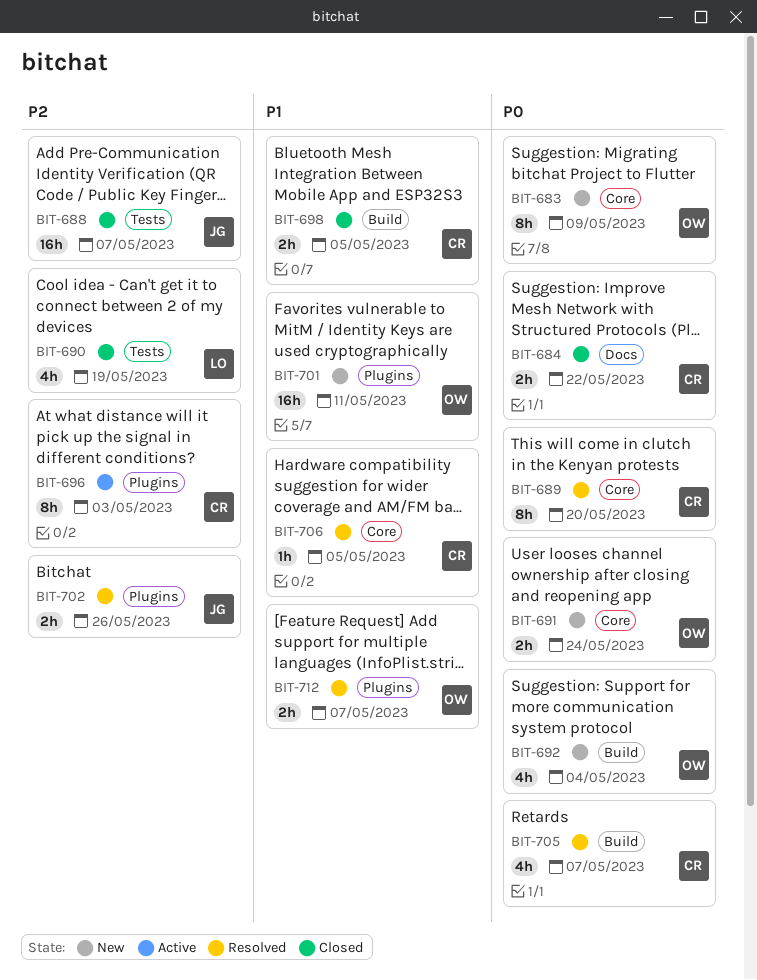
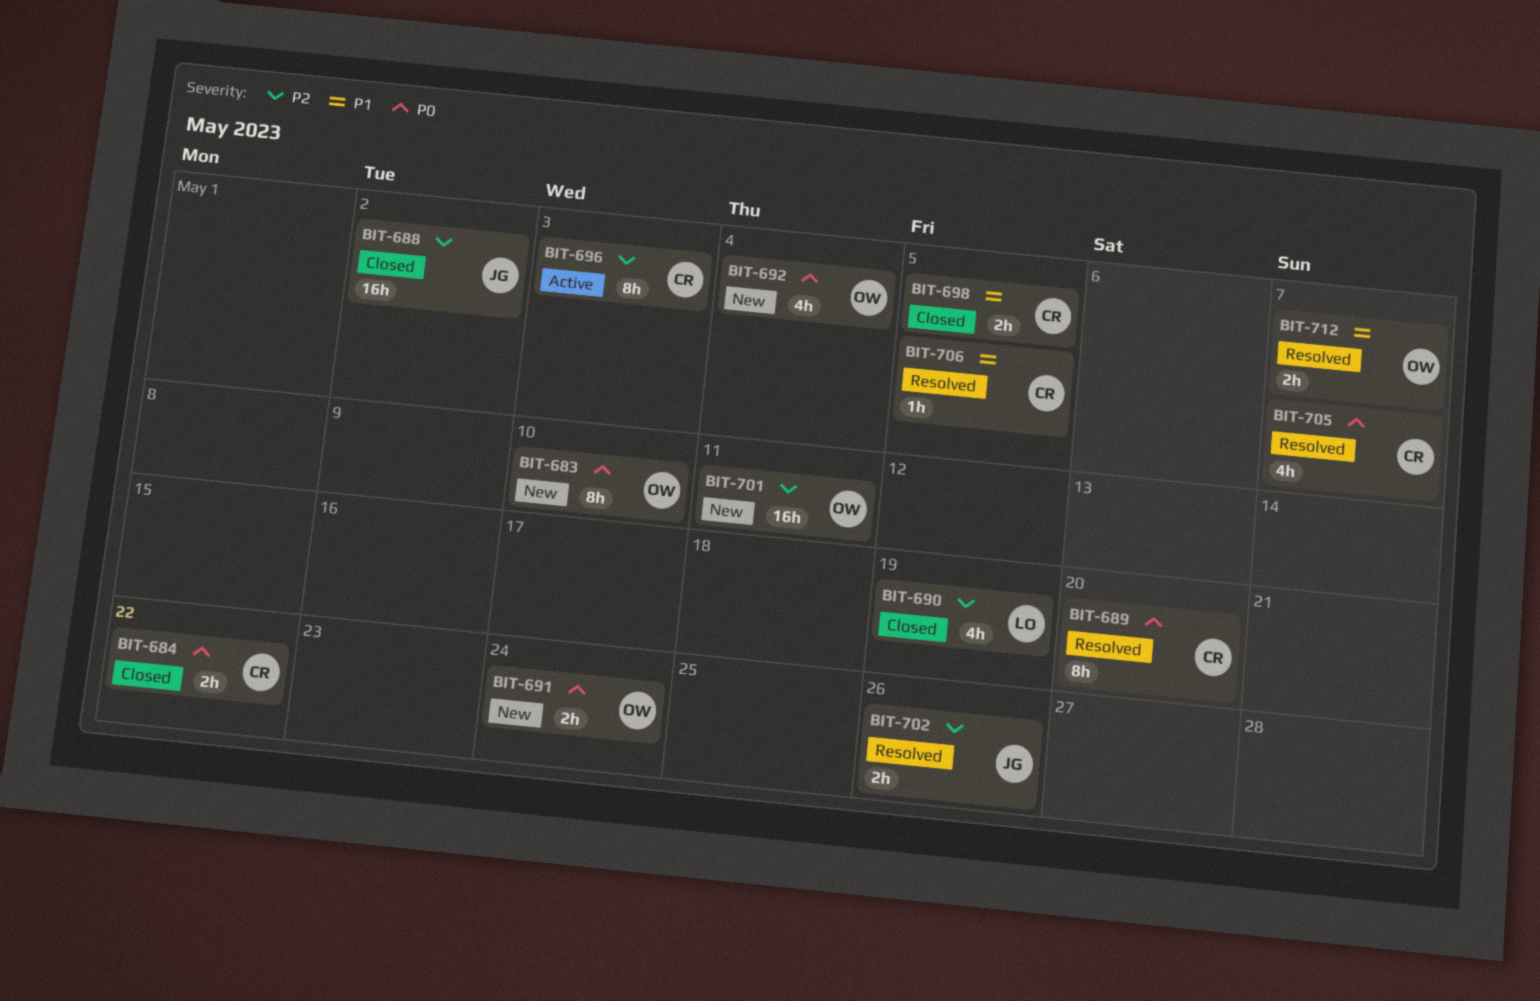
BIT-683, due: May 9 -> May 10
BIT-688, due: May 7 -> May 2
BIT-701, priority: P1 -> P2

